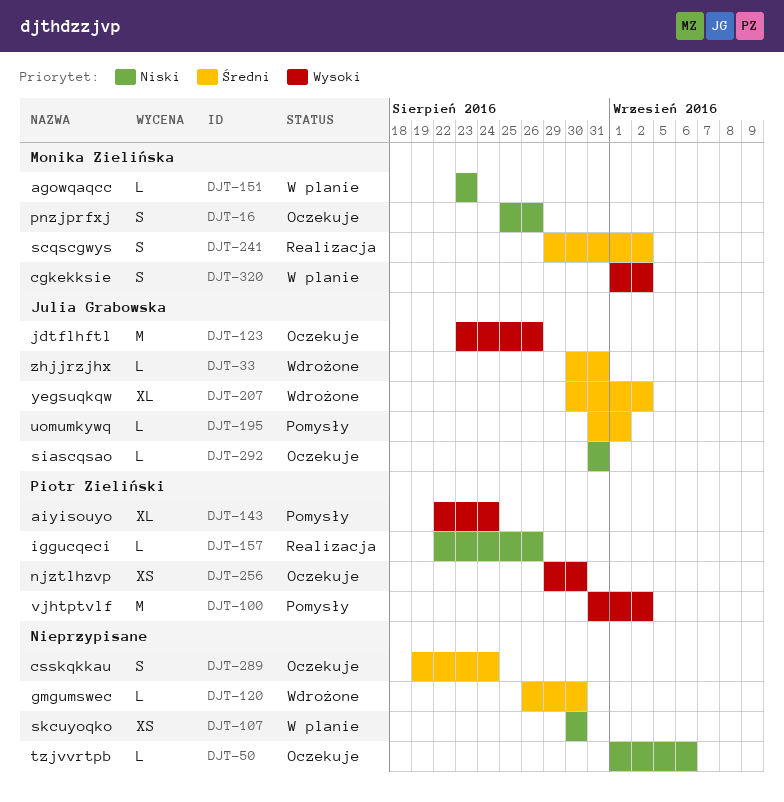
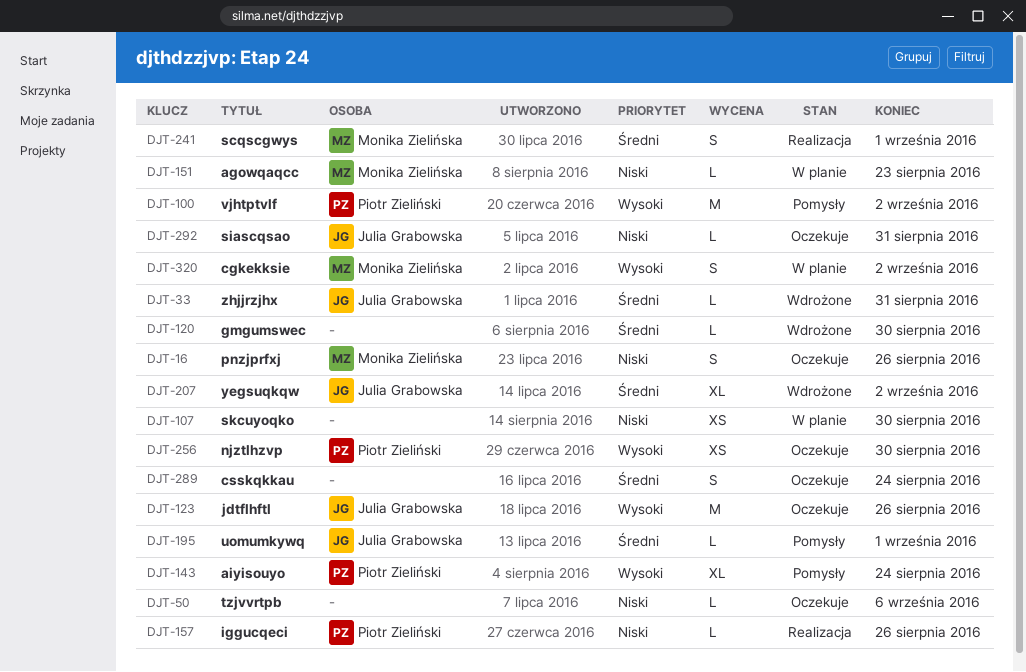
DJT-241, due: Sep 2 -> Sep 1

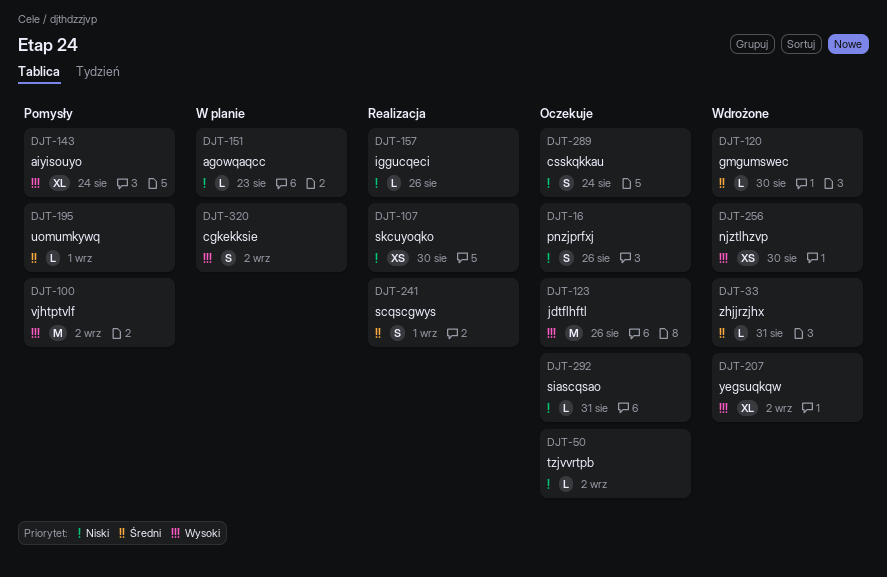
DJT-50, due: Sep 6 -> Sep 2
DJT-107, status: W planie -> Realizacja
DJT-207, priority: Średni -> Wysoki
DJT-256, status: Oczekuje -> Wdrożone
DJT-289, priority: Średni -> Niski

